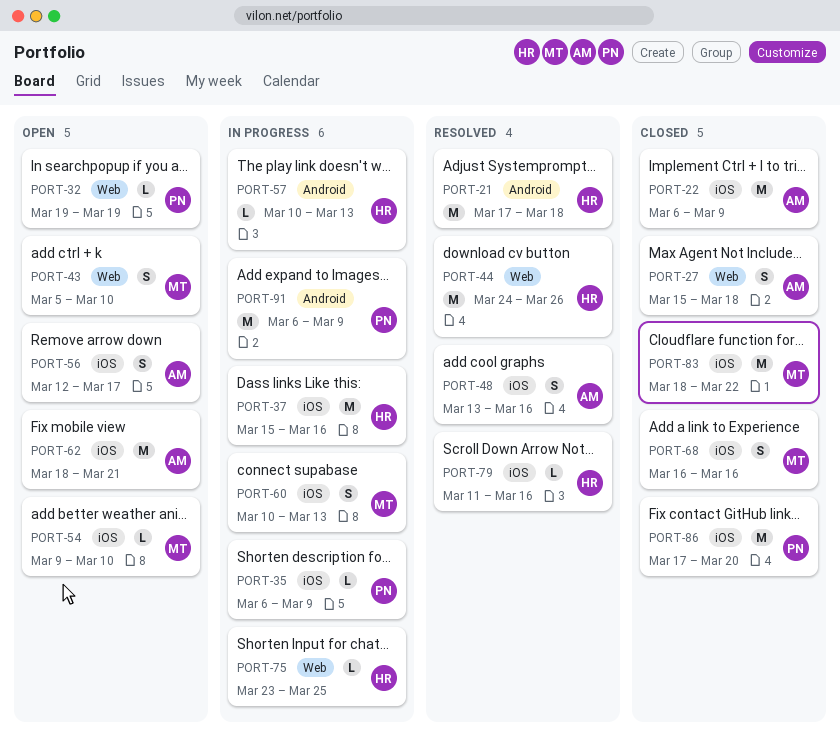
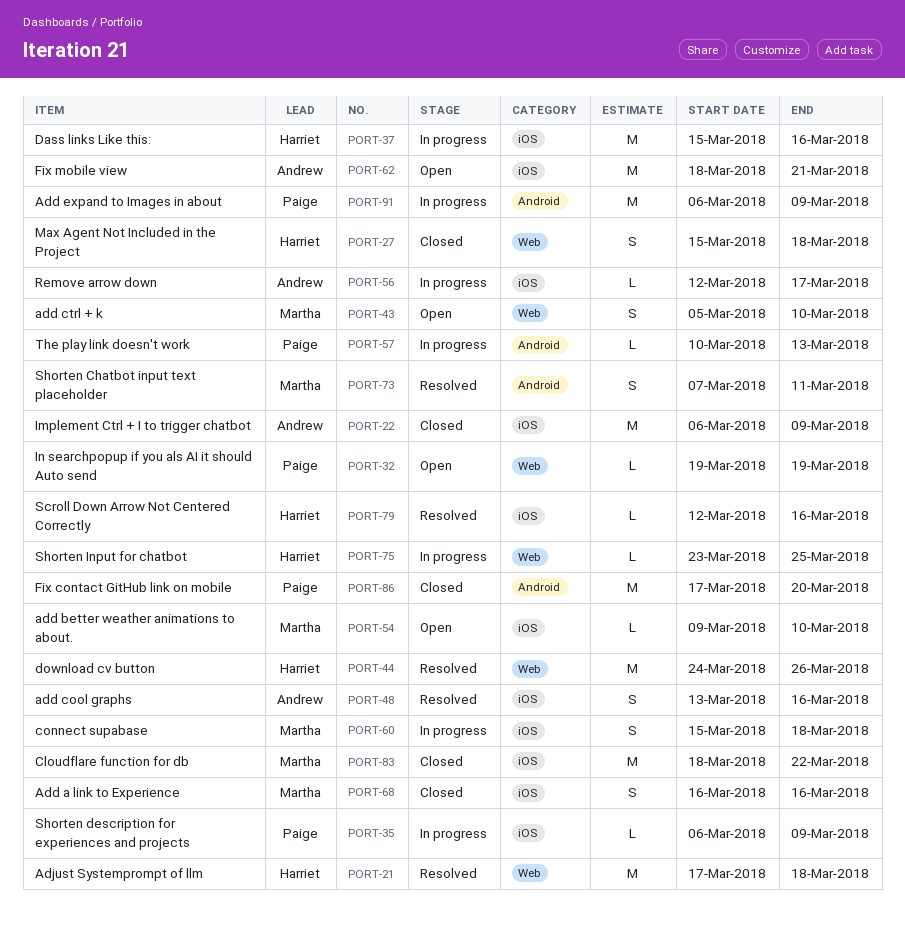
PORT-21, label: Android -> Web
PORT-27, owner: Andrew -> Harriet
PORT-56, status: Open -> In progress
PORT-56, estimate: S -> L
PORT-57, owner: Harriet -> Paige
PORT-60, start: Mar 10 -> Mar 15
PORT-60, due: Mar 13 -> Mar 18
PORT-73: none -> present
PORT-79, start: Mar 11 -> Mar 12
PORT-86, label: iOS -> Android

